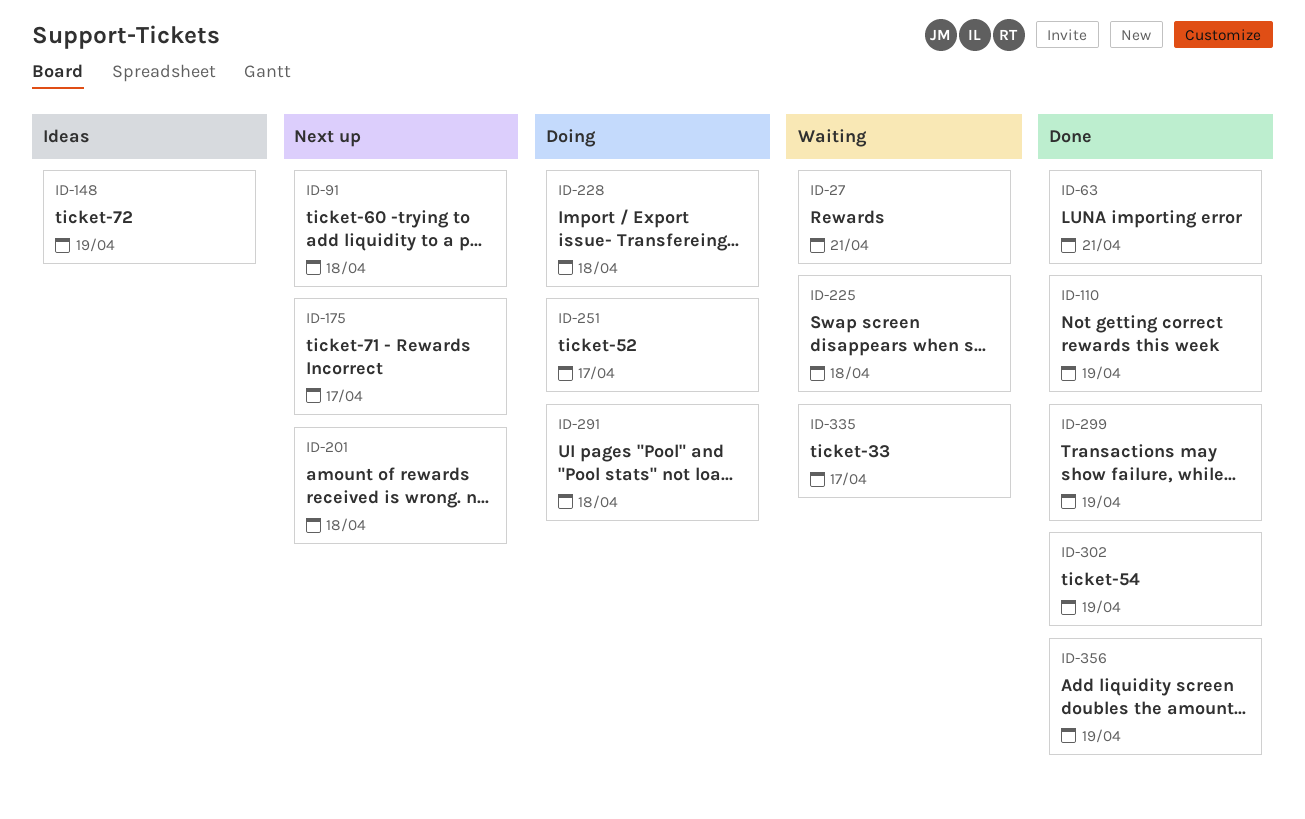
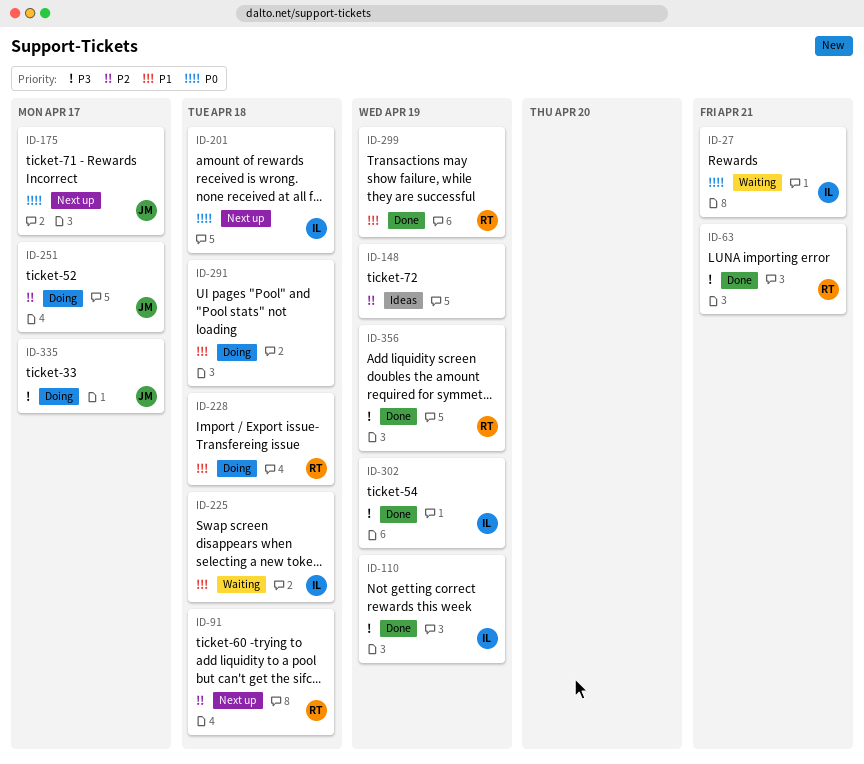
ID-335, status: Waiting -> Doing

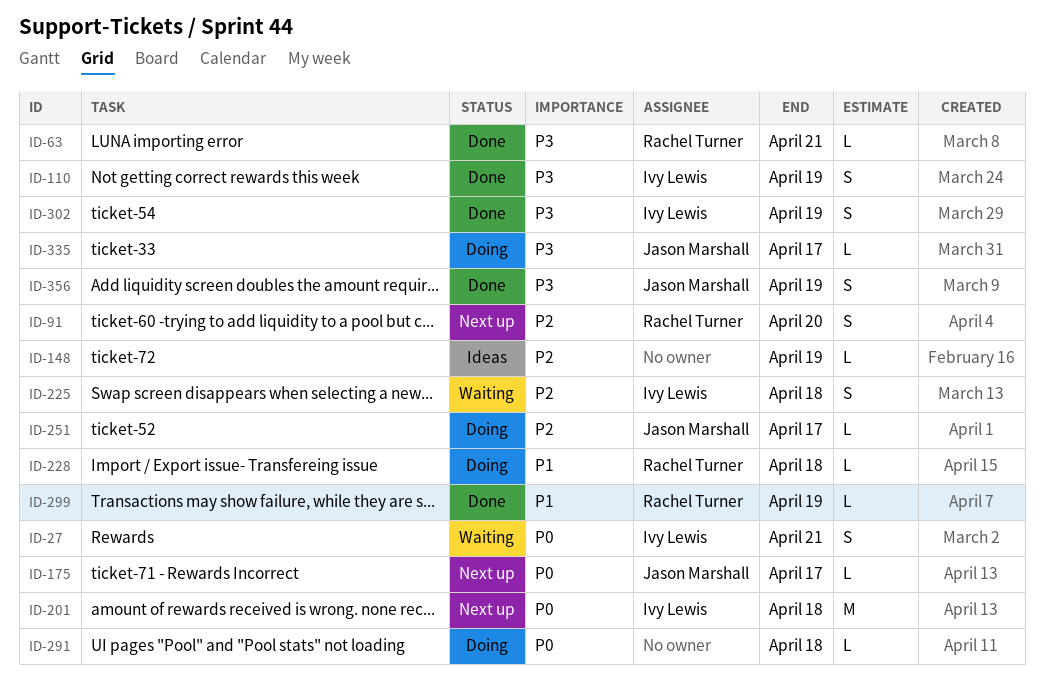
ID-91, due: Apr 18 -> Apr 20
ID-225, priority: P1 -> P2
ID-291, priority: P1 -> P0
ID-356, owner: Rachel Turner -> Jason Marshall

